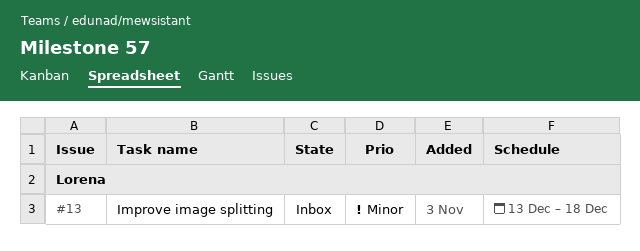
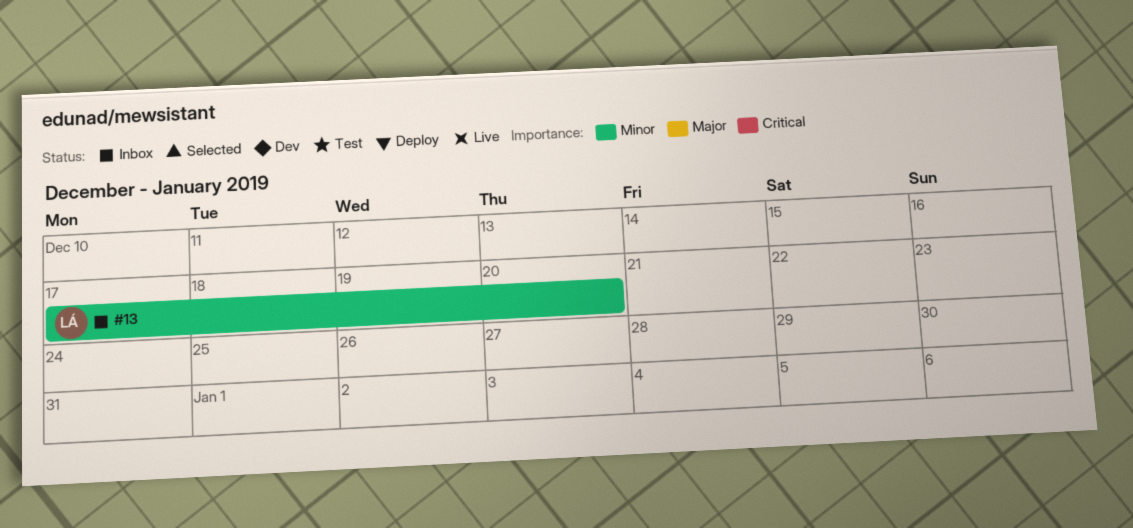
#13, start: Dec 13 -> Dec 17
#13, due: Dec 18 -> Dec 20

